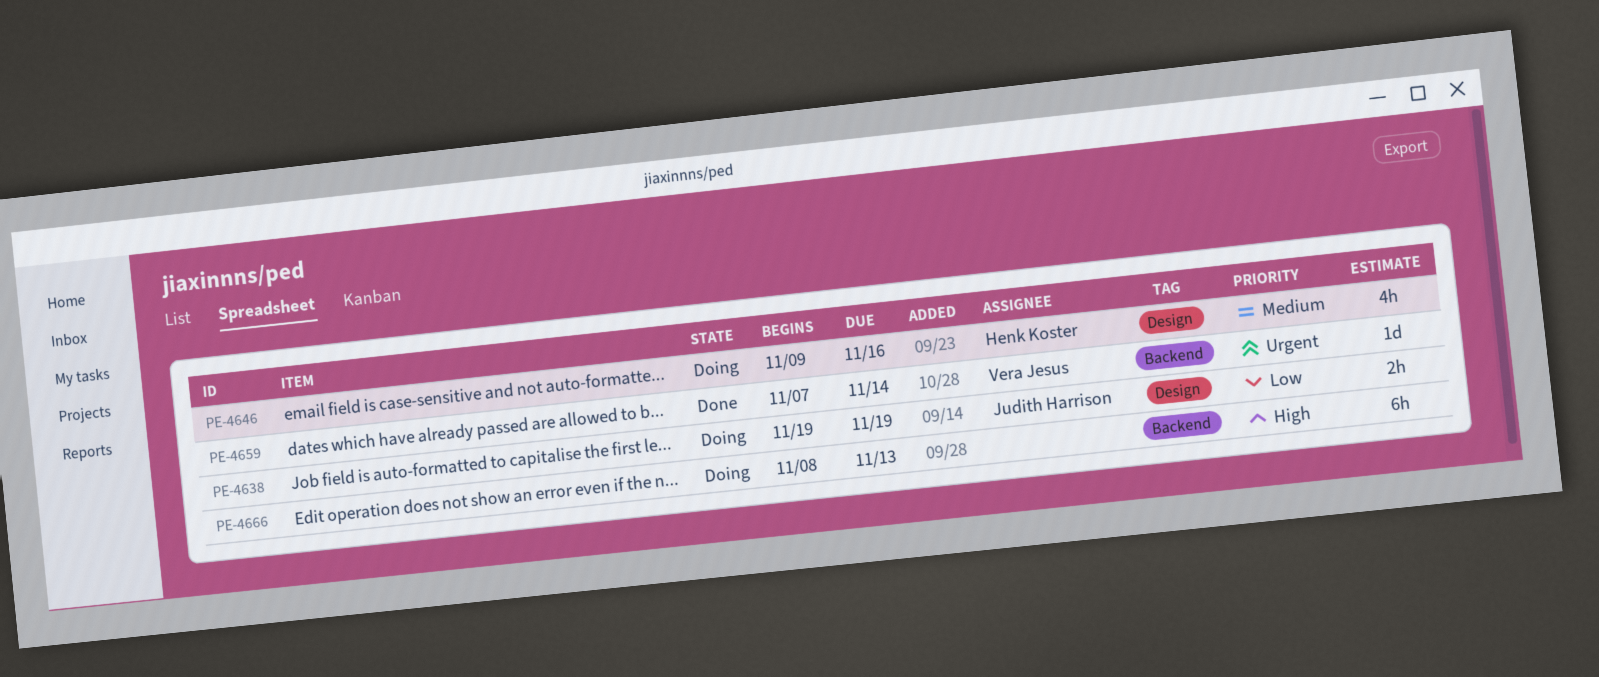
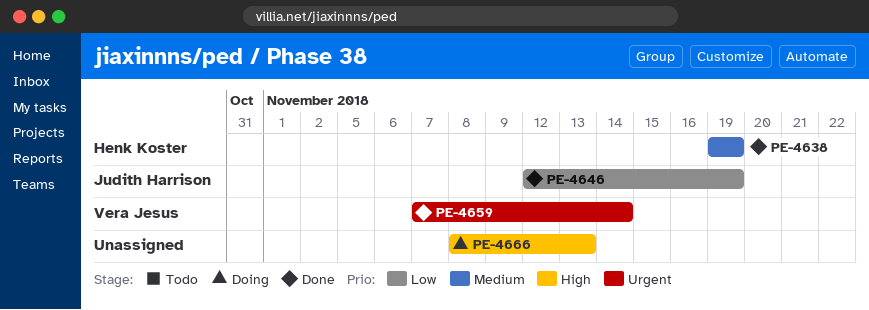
PE-4638, status: Doing -> Done
PE-4638, owner: Judith Harrison -> Henk Koster
PE-4638, priority: Low -> Medium
PE-4646, status: Doing -> Done
PE-4646, owner: Henk Koster -> Judith Harrison
PE-4646, priority: Medium -> Low
PE-4646, start: Nov 9 -> Nov 12
PE-4646, due: Nov 16 -> Nov 19

